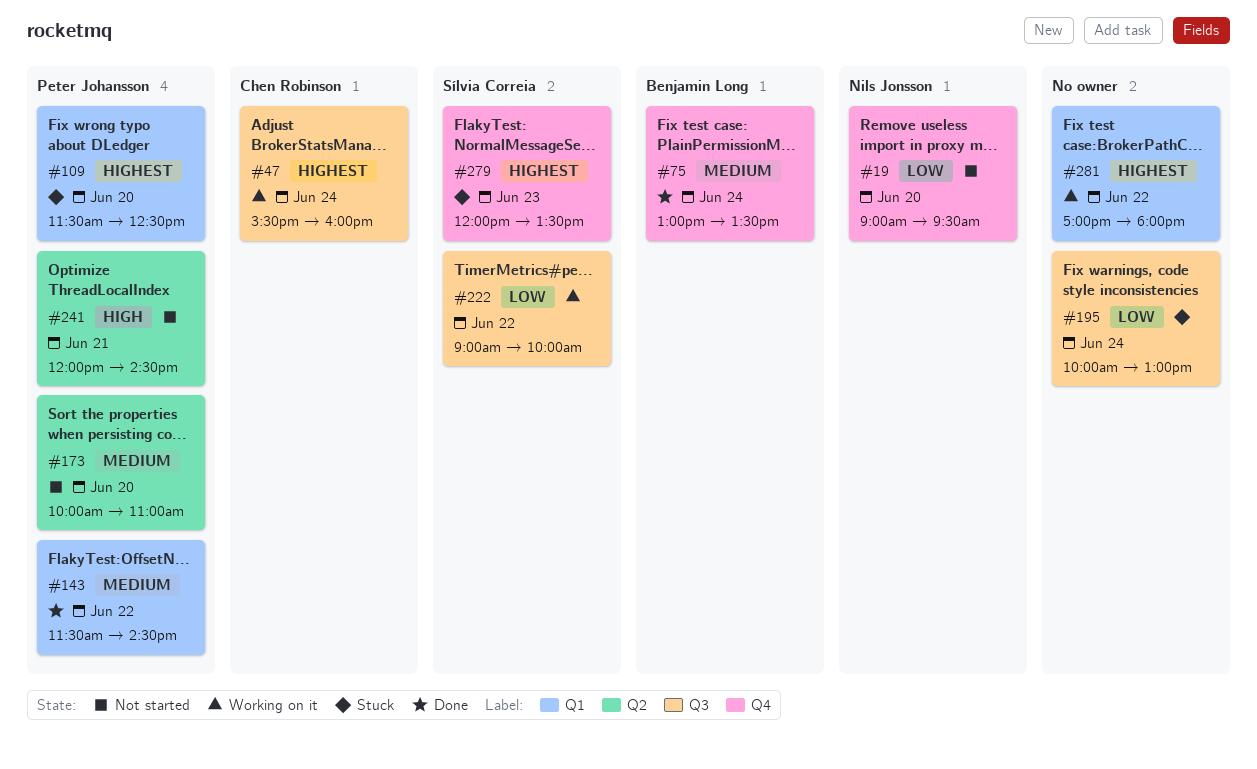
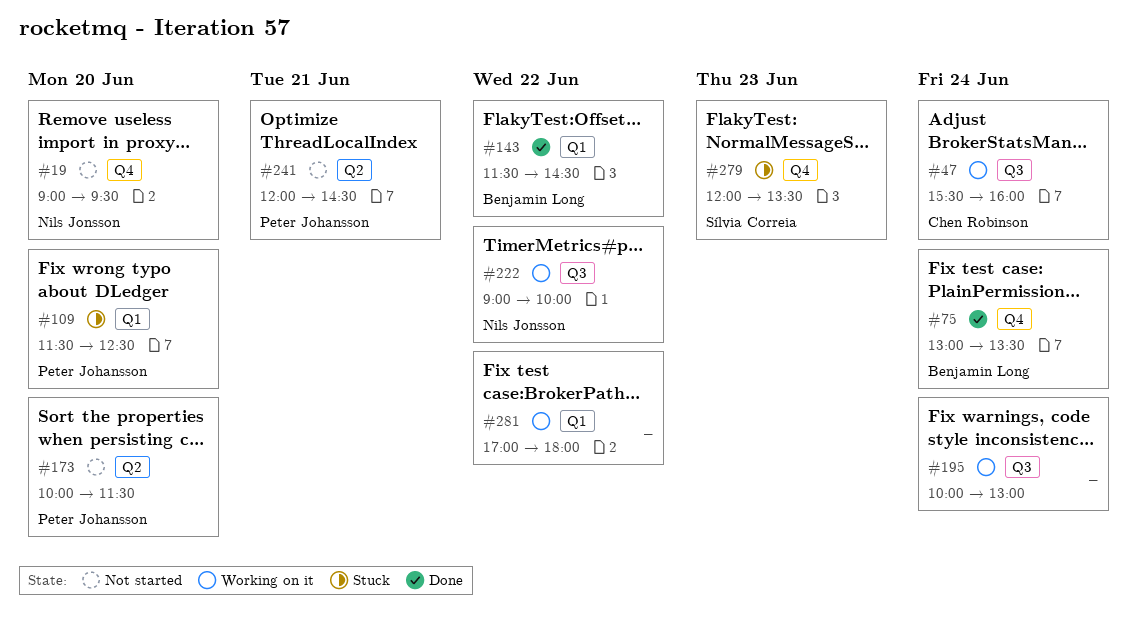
#143, owner: Peter Johansson -> Benjamin Long
#173, ends: 11:00 -> 11:30
#195, status: Stuck -> Working on it
#222, owner: Sílvia Correia -> Nils Jonsson

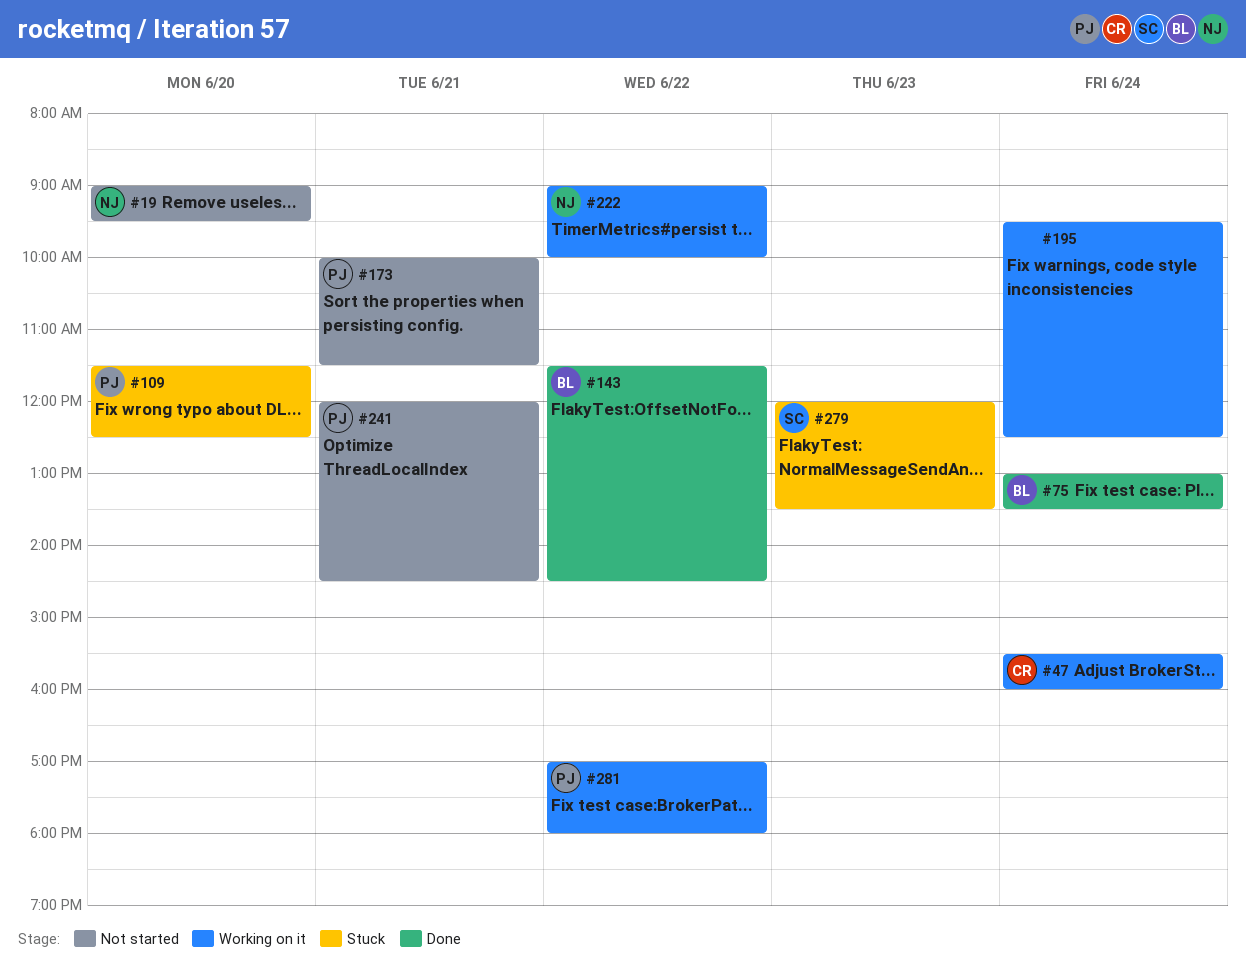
#173, day: Jun 20 -> Jun 21
#195, begins: 10:00 -> 09:30
#195, ends: 13:00 -> 12:30
#281, owner: none -> Peter Johansson

